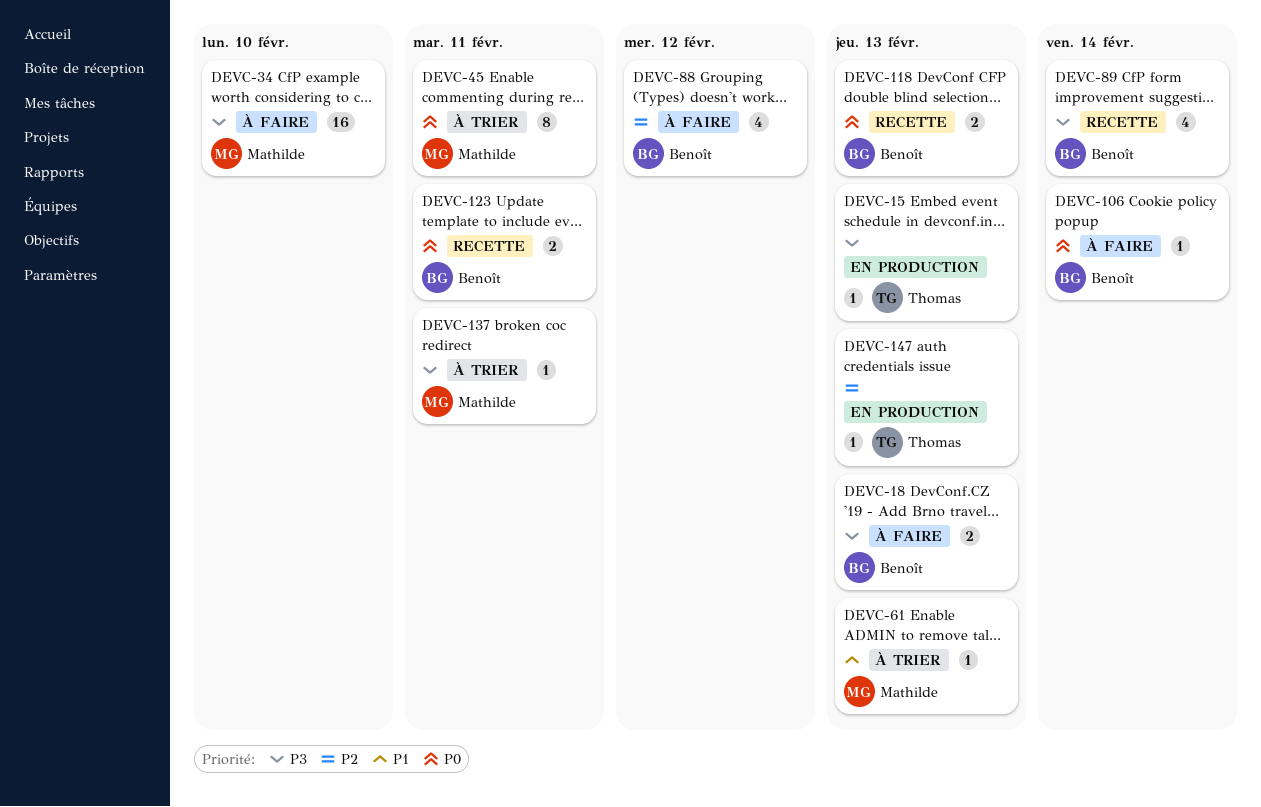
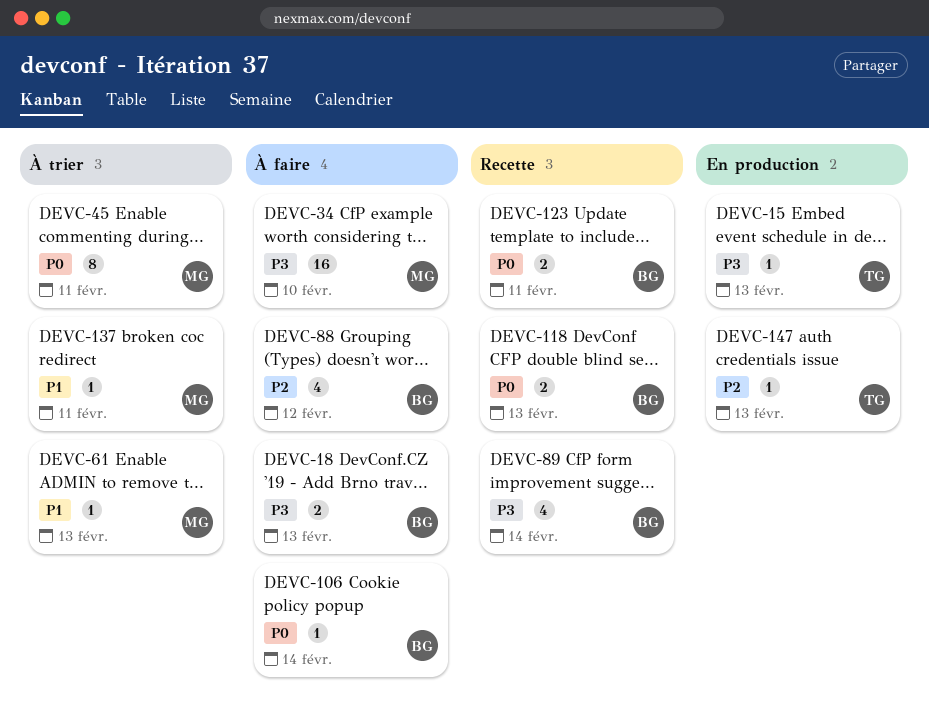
DEVC-137, priority: P3 -> P1

